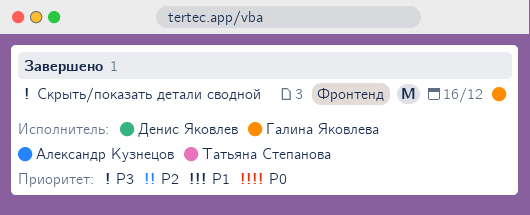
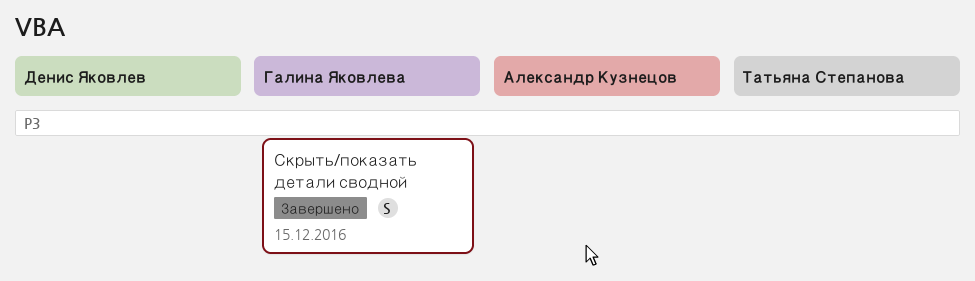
Скрыть/показать детали сводной, estimate: M -> S
Скрыть/показать детали сводной, due: Dec 16 -> Dec 15

